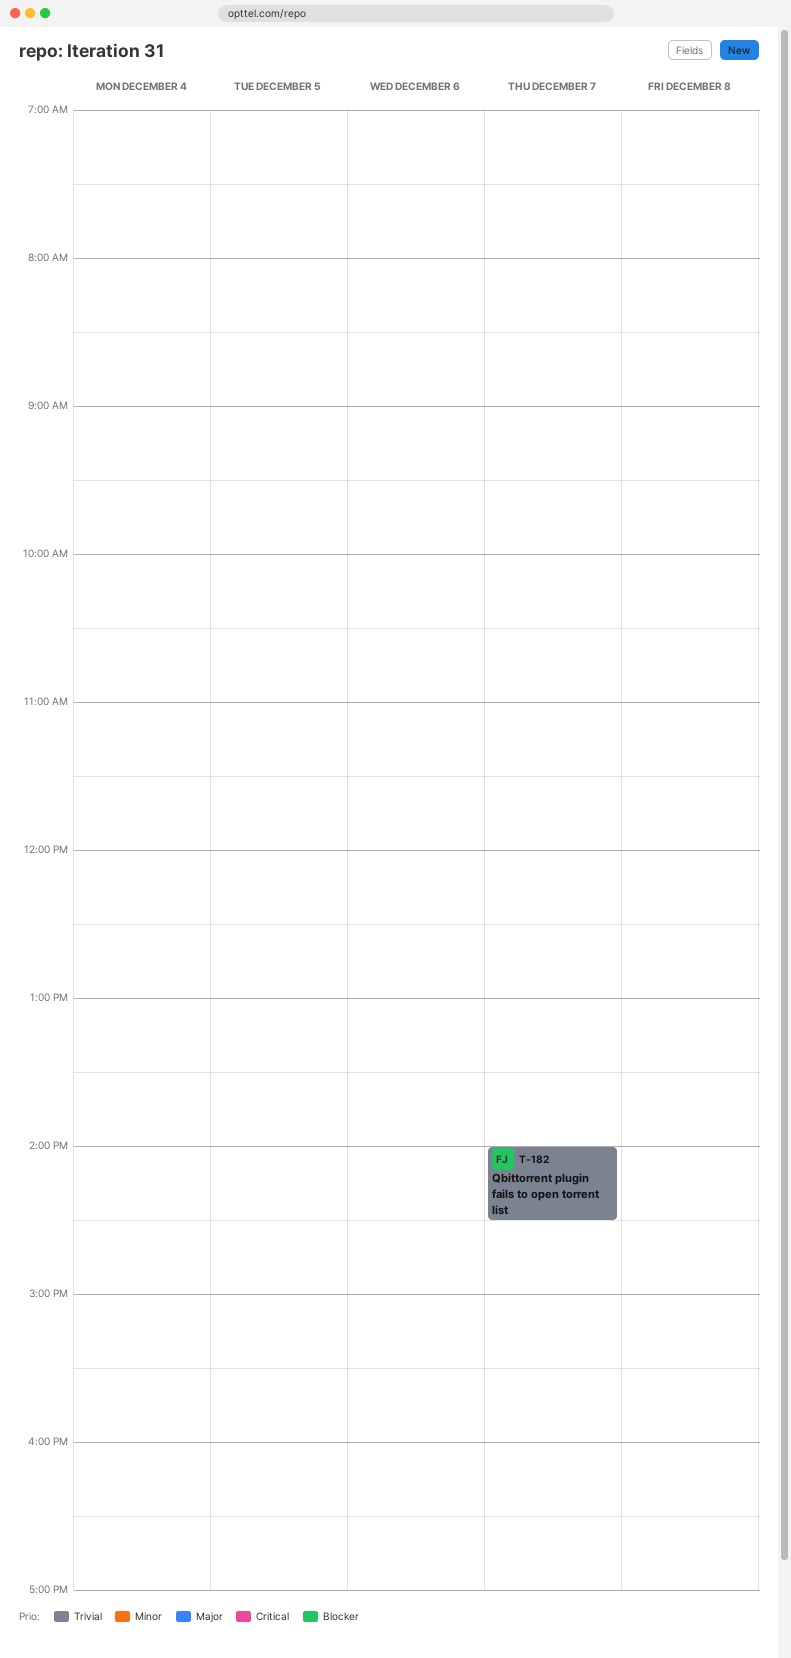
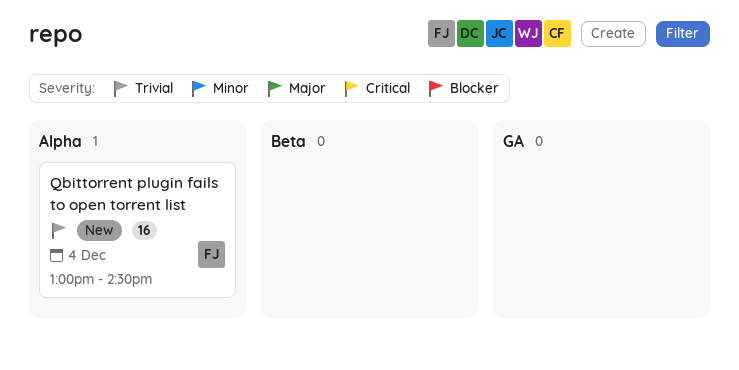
Qbittorrent plugin fails to open torrent list, day: Dec 7 -> Dec 4
Qbittorrent plugin fails to open torrent list, begins: 14:00 -> 13:00

